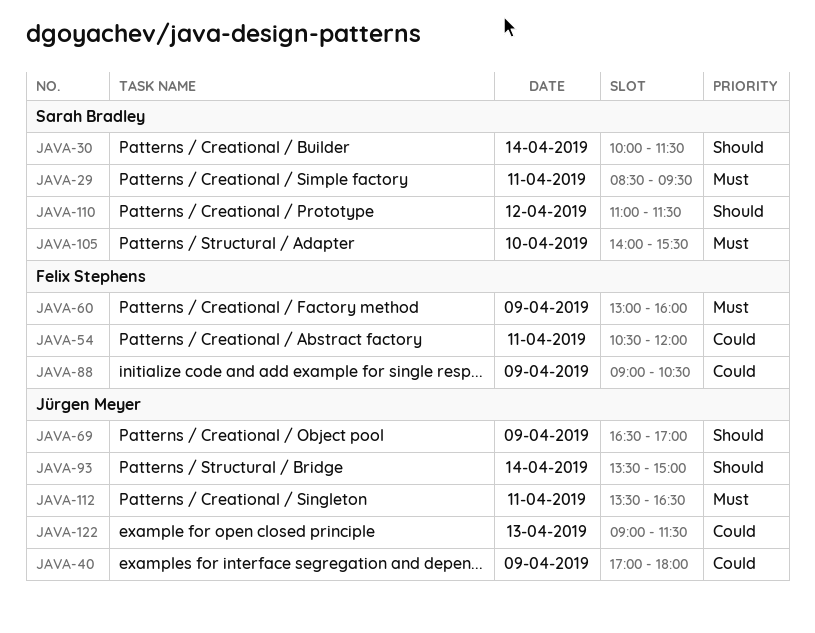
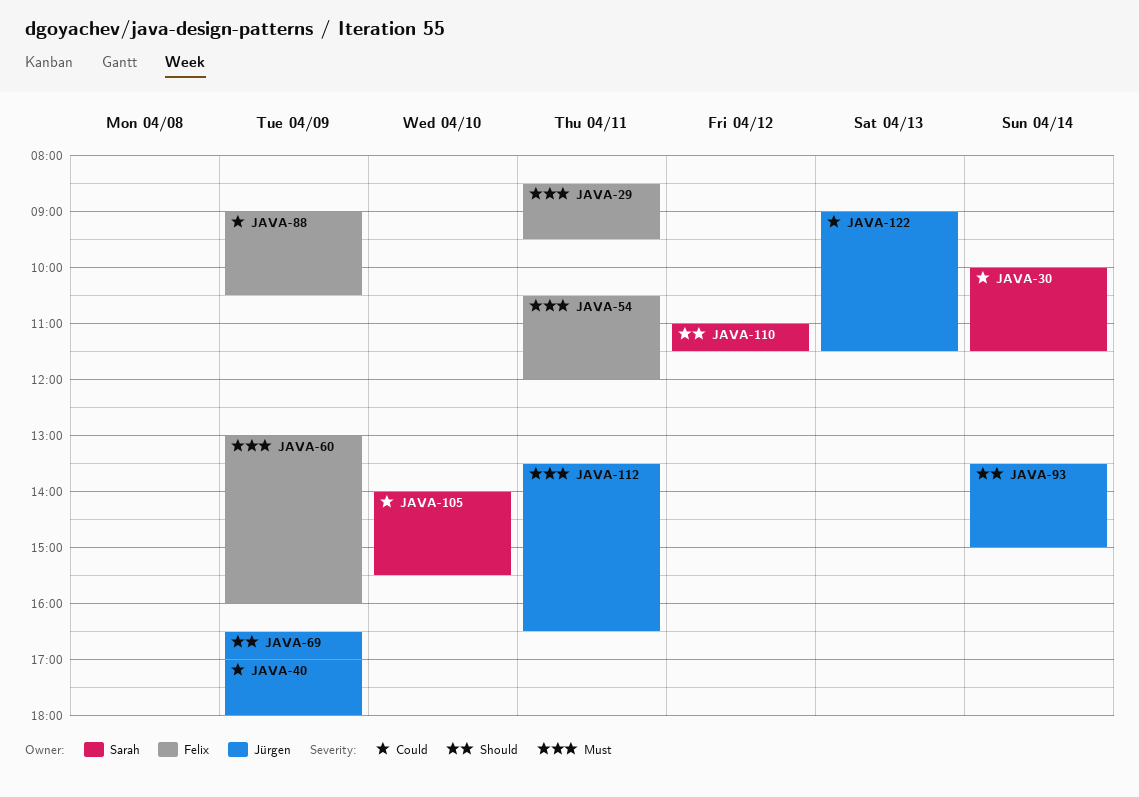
JAVA-29, owner: Sarah Bradley -> Felix Stephens
JAVA-30, priority: Should -> Could
JAVA-54, priority: Could -> Must
JAVA-105, priority: Must -> Could

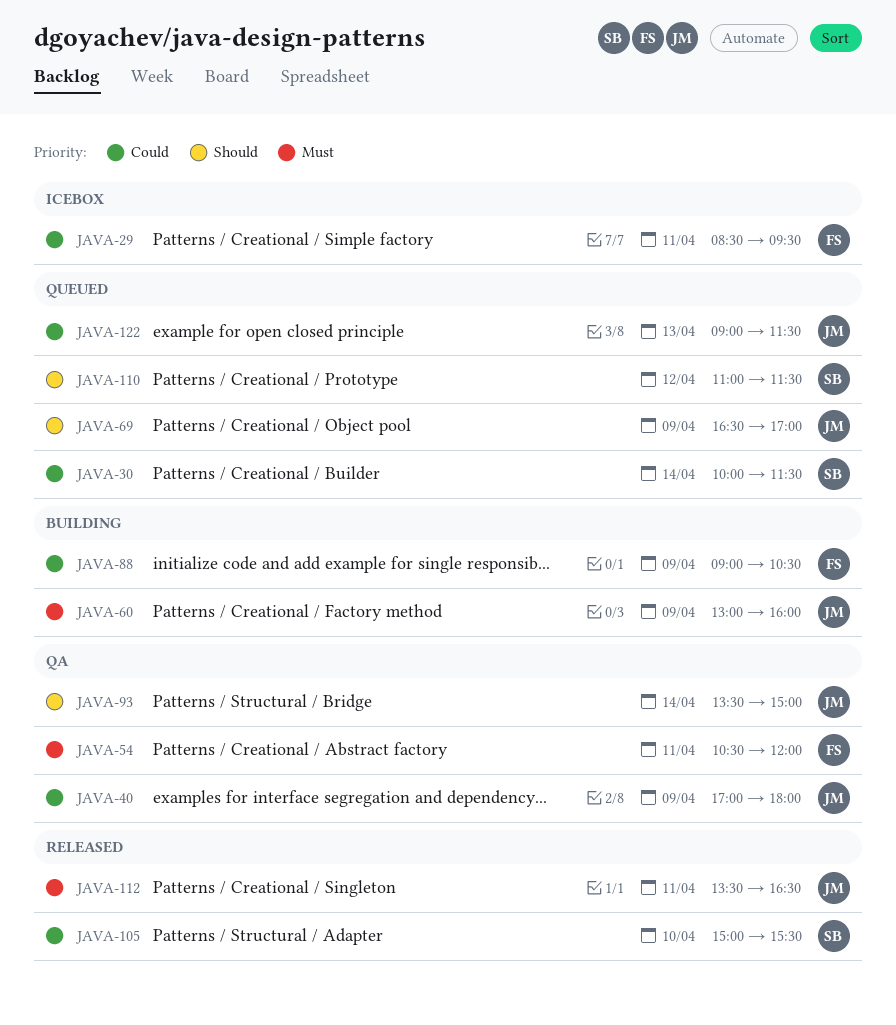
JAVA-29, priority: Must -> Could
JAVA-60, owner: Felix -> Jürgen
JAVA-105, begins: 14:00 -> 15:00

